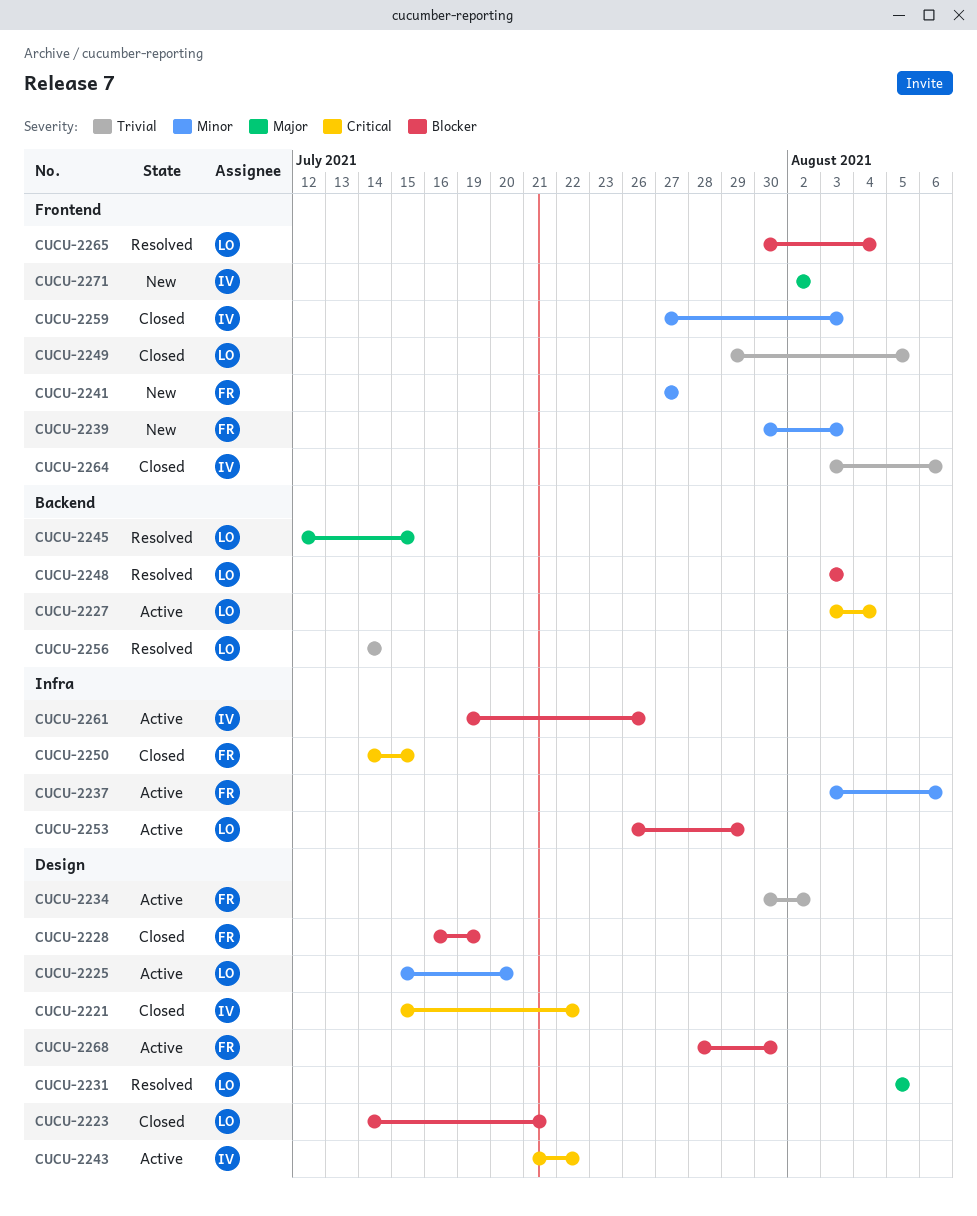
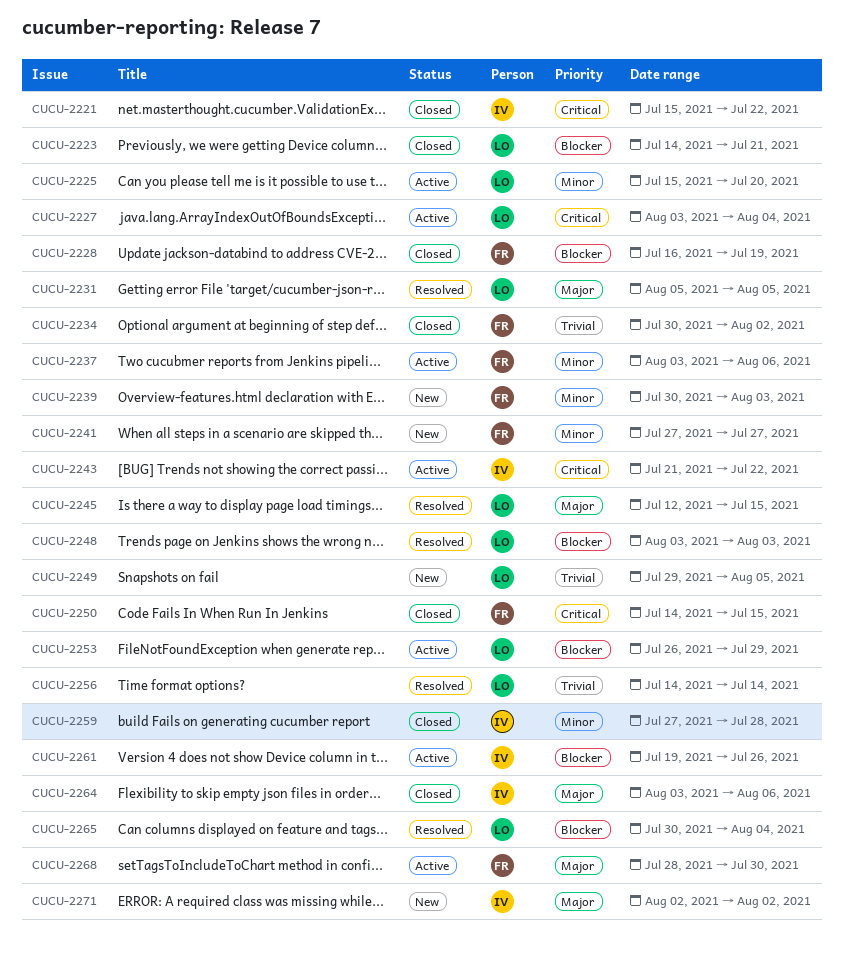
CUCU-2234, status: Active -> Closed
CUCU-2249, status: Closed -> New
CUCU-2259, due: Aug 3 -> Jul 28
CUCU-2264, priority: Trivial -> Major
CUCU-2268, priority: Blocker -> Major

